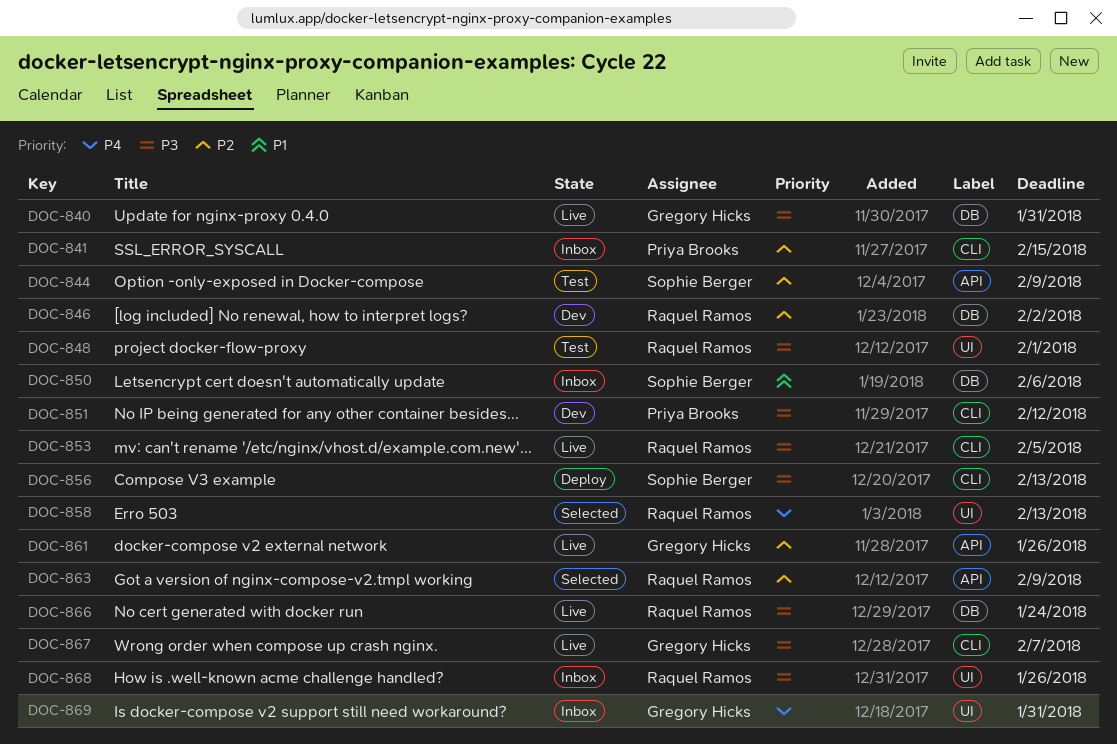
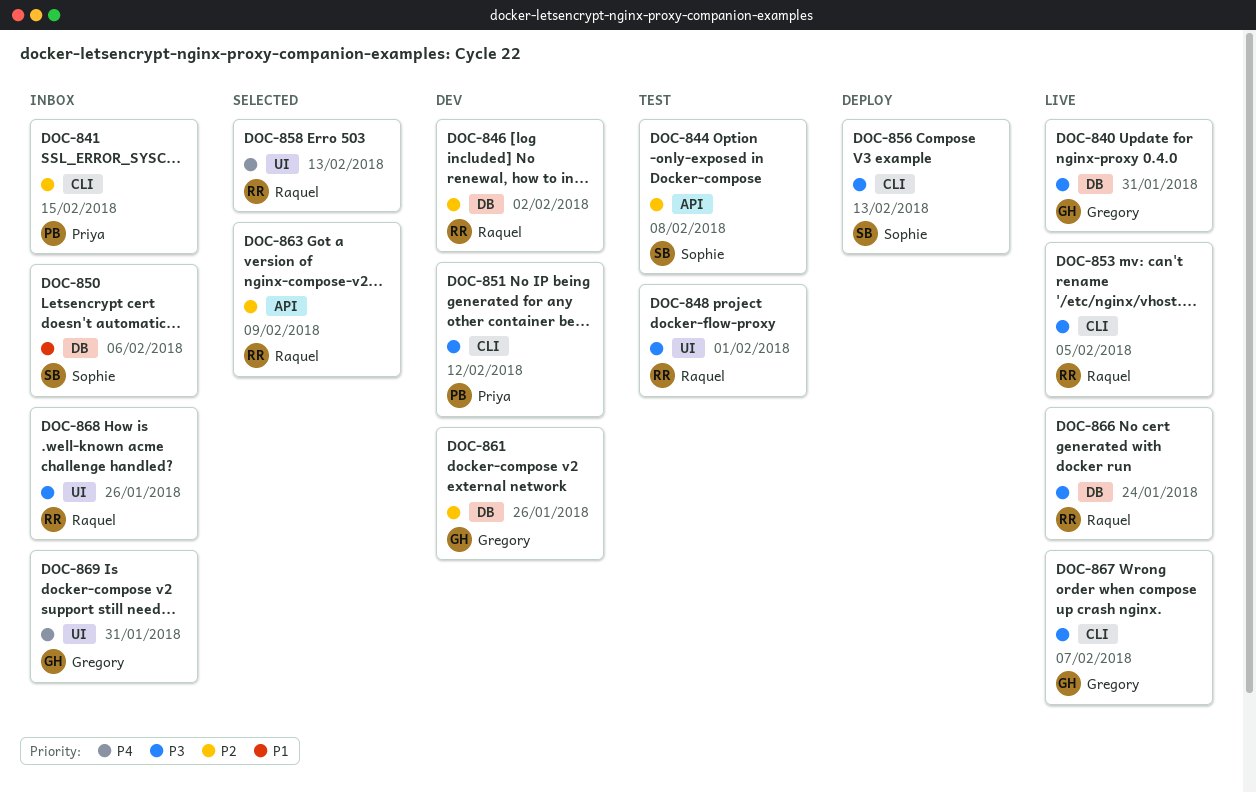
DOC-844, due: Feb 9 -> Feb 8
DOC-861, status: Live -> Dev
DOC-861, label: API -> DB

